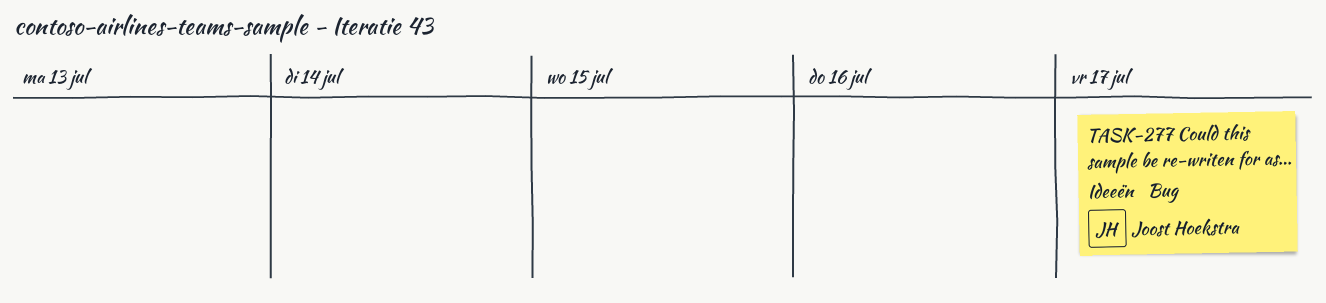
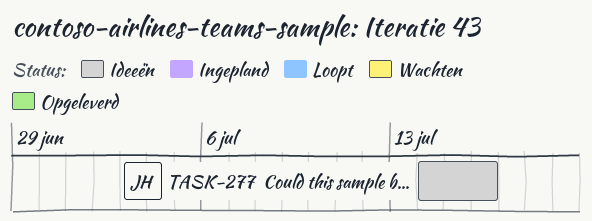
TASK-277, due: Jul 17 -> Jul 16

